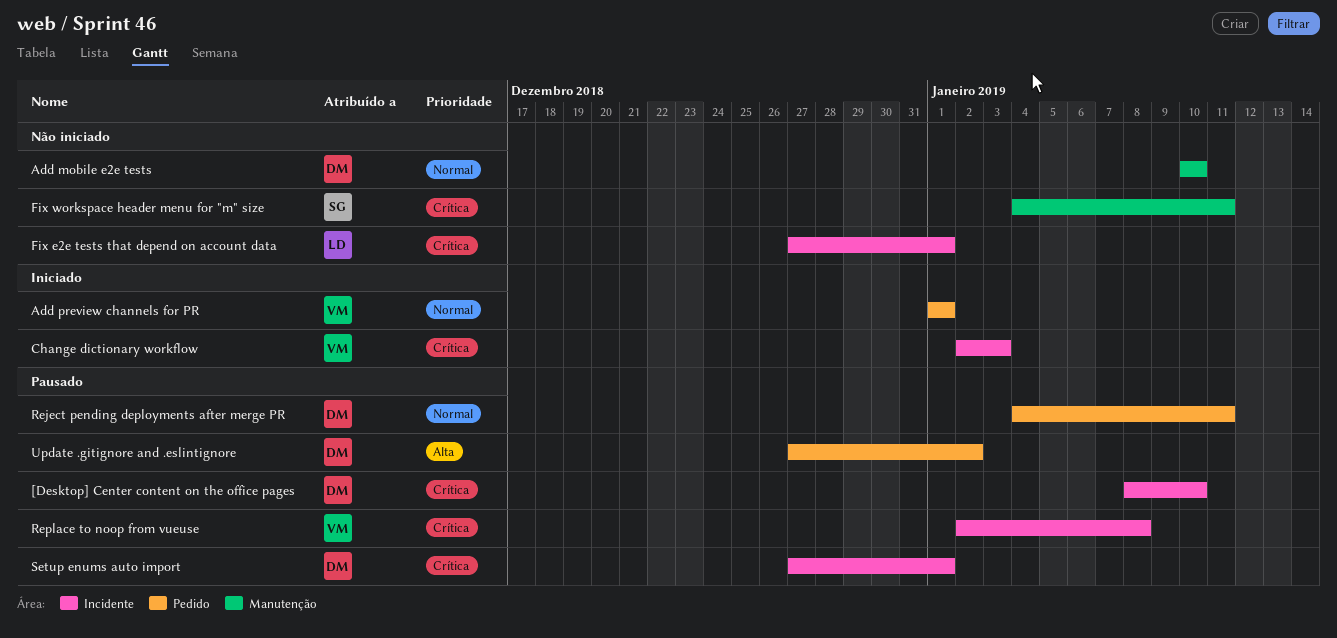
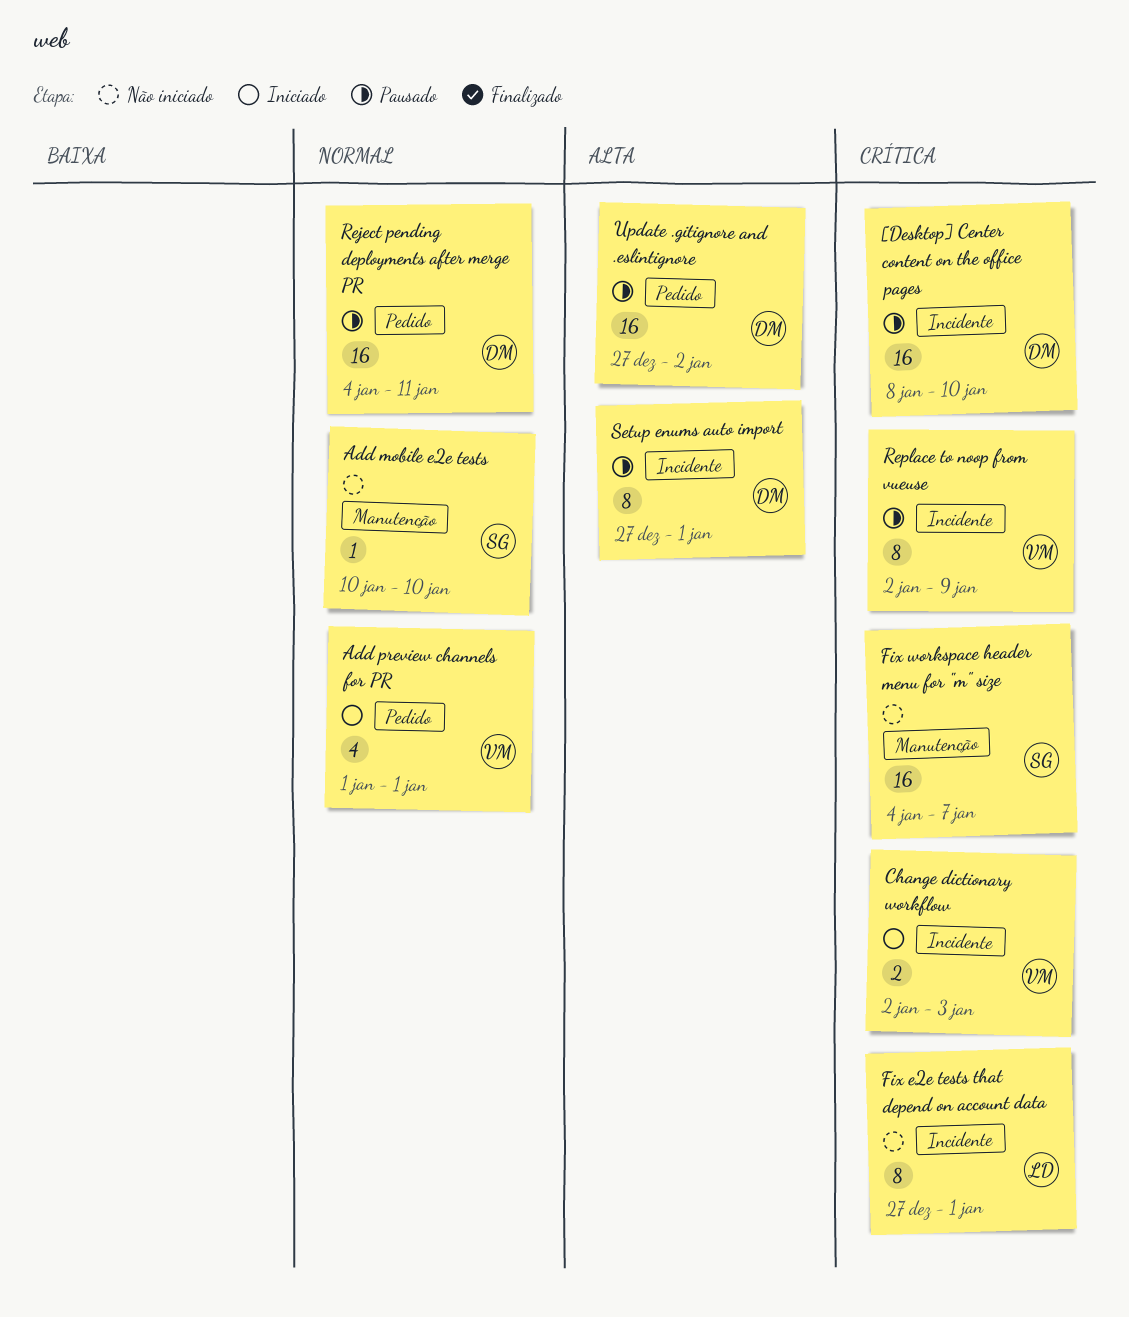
Add mobile e2e tests, owner: DM -> SG
Fix workspace header menu for "m" size, due: Jan 11 -> Jan 7
Replace to noop from vueuse, due: Jan 8 -> Jan 9
Setup enums auto import, priority: Crítica -> Alta

